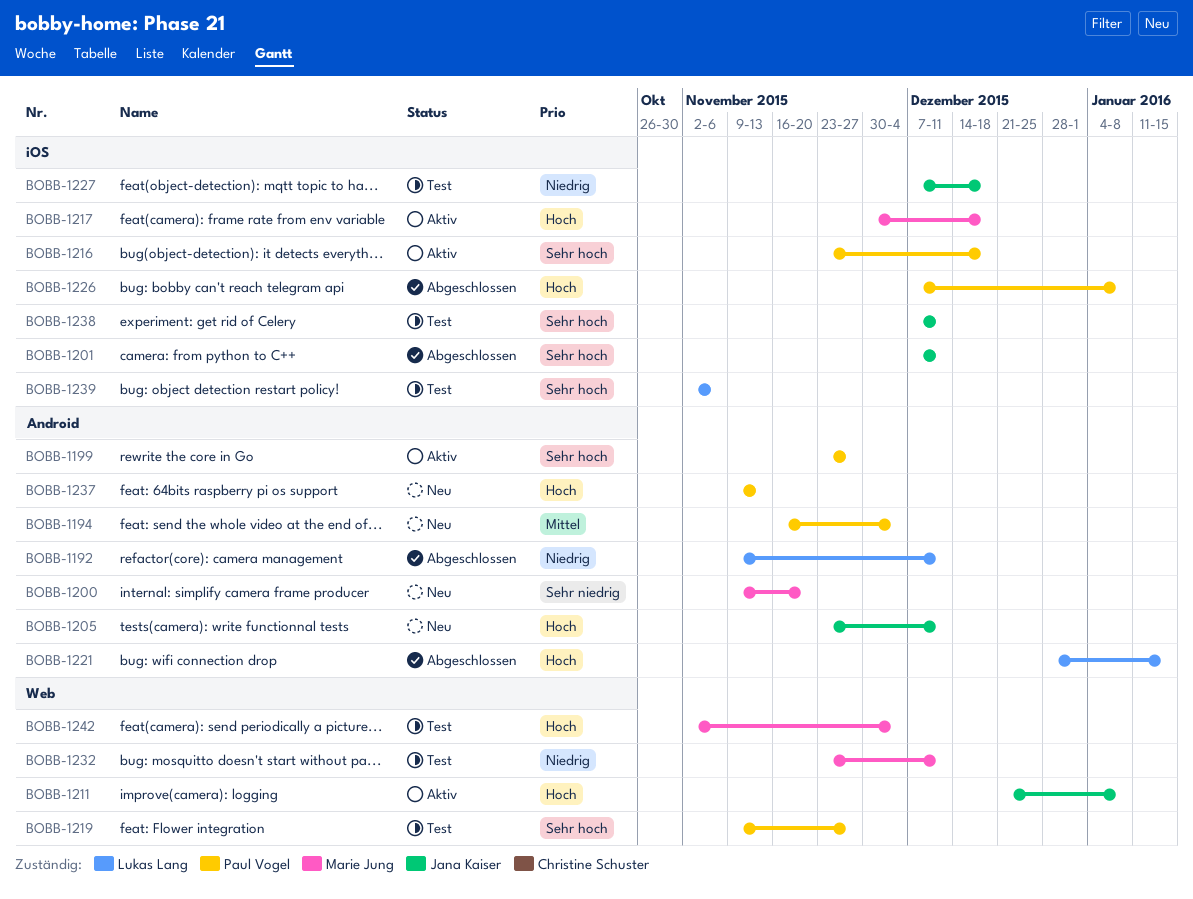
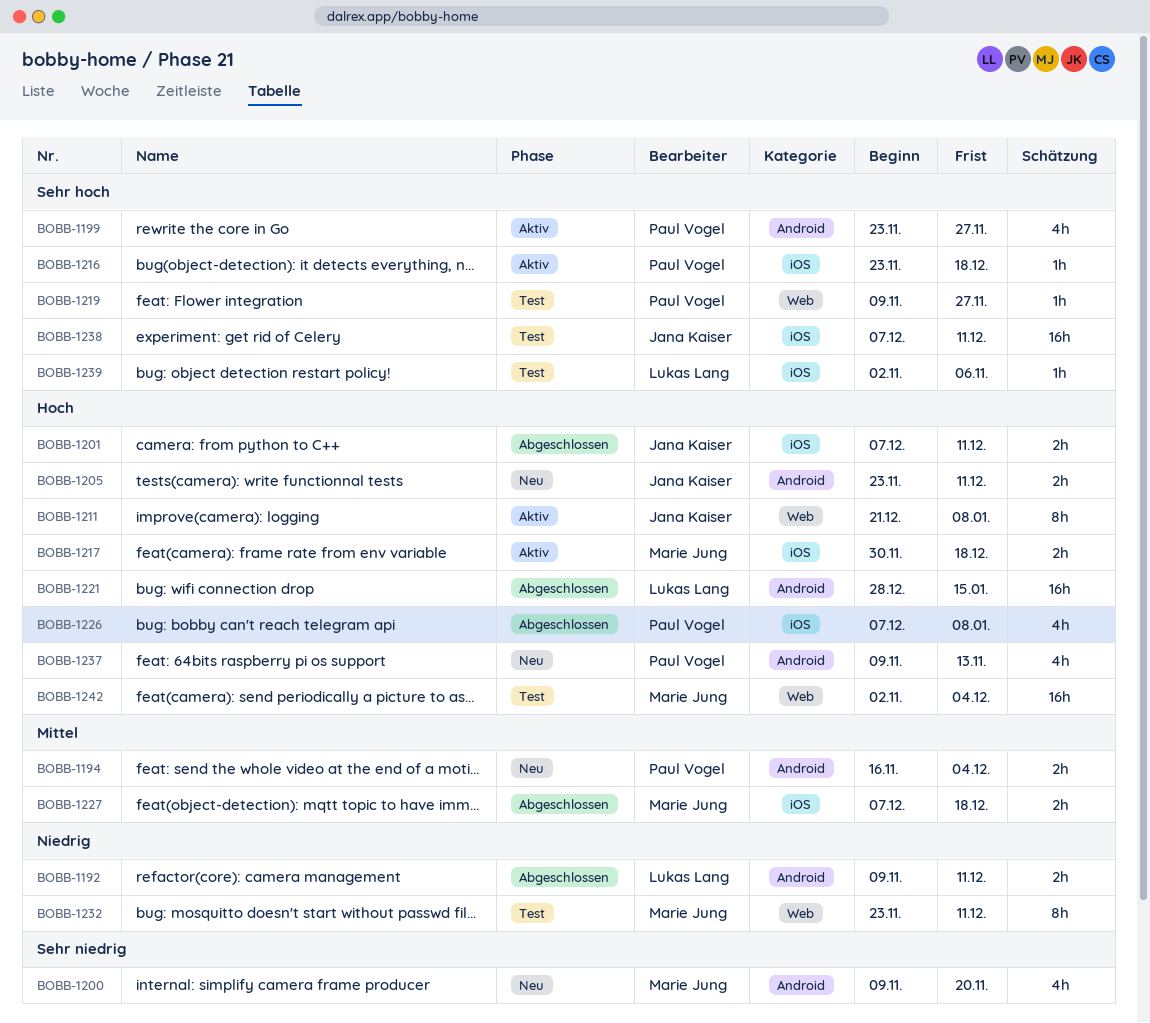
BOBB-1201, priority: Sehr hoch -> Hoch
BOBB-1227, status: Test -> Abgeschlossen
BOBB-1227, owner: Jana Kaiser -> Marie Jung
BOBB-1227, priority: Niedrig -> Mittel

